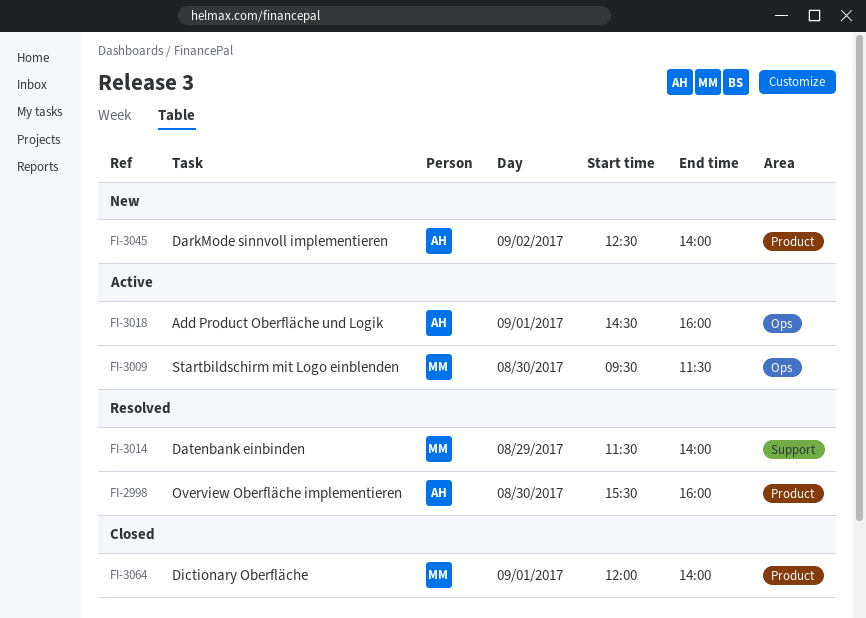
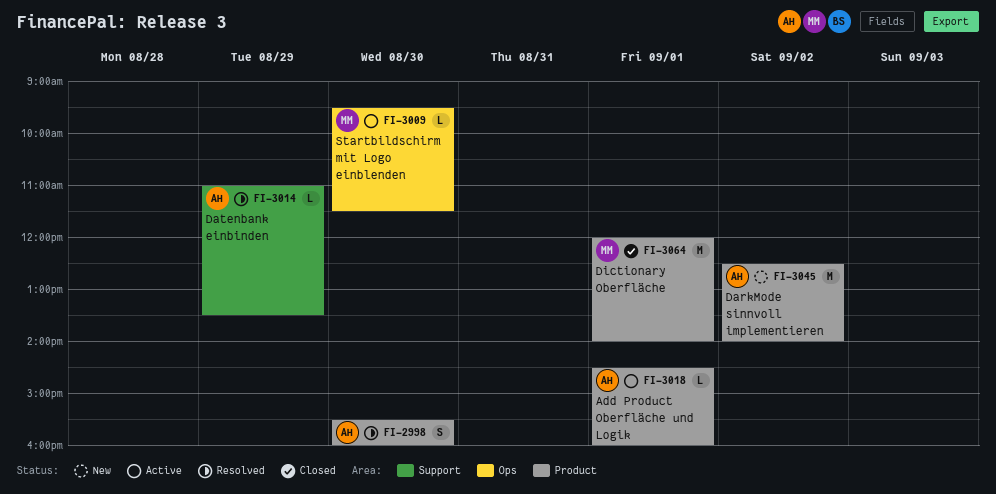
FI-3014, owner: MM -> AH
FI-3014, begins: 11:30 -> 11:00
FI-3014, ends: 14:00 -> 13:30
FI-3018, label: Ops -> Product

